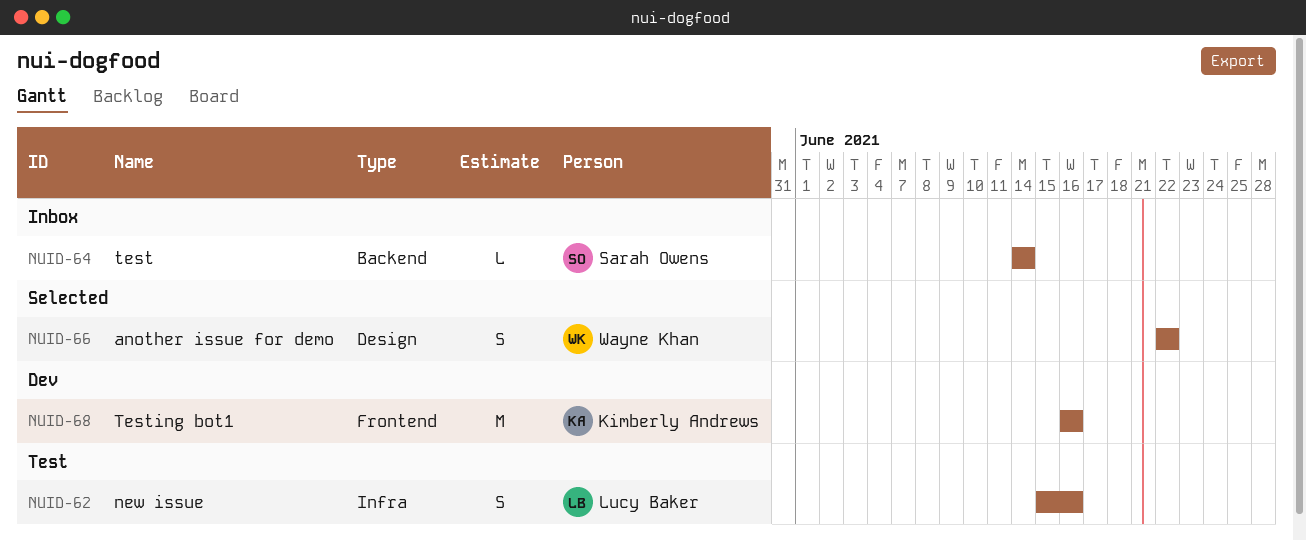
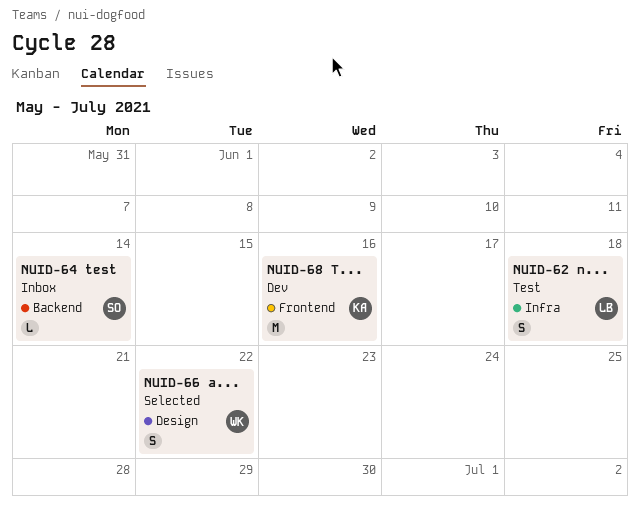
NUID-62, due: Jun 16 -> Jun 18

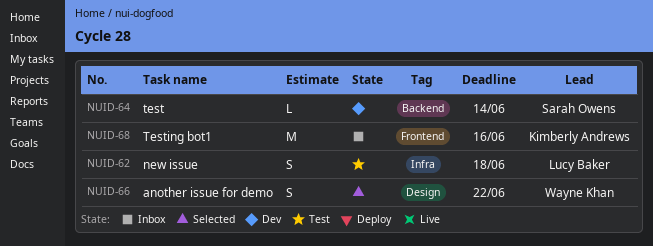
NUID-64, status: Inbox -> Dev
NUID-68, status: Dev -> Inbox

